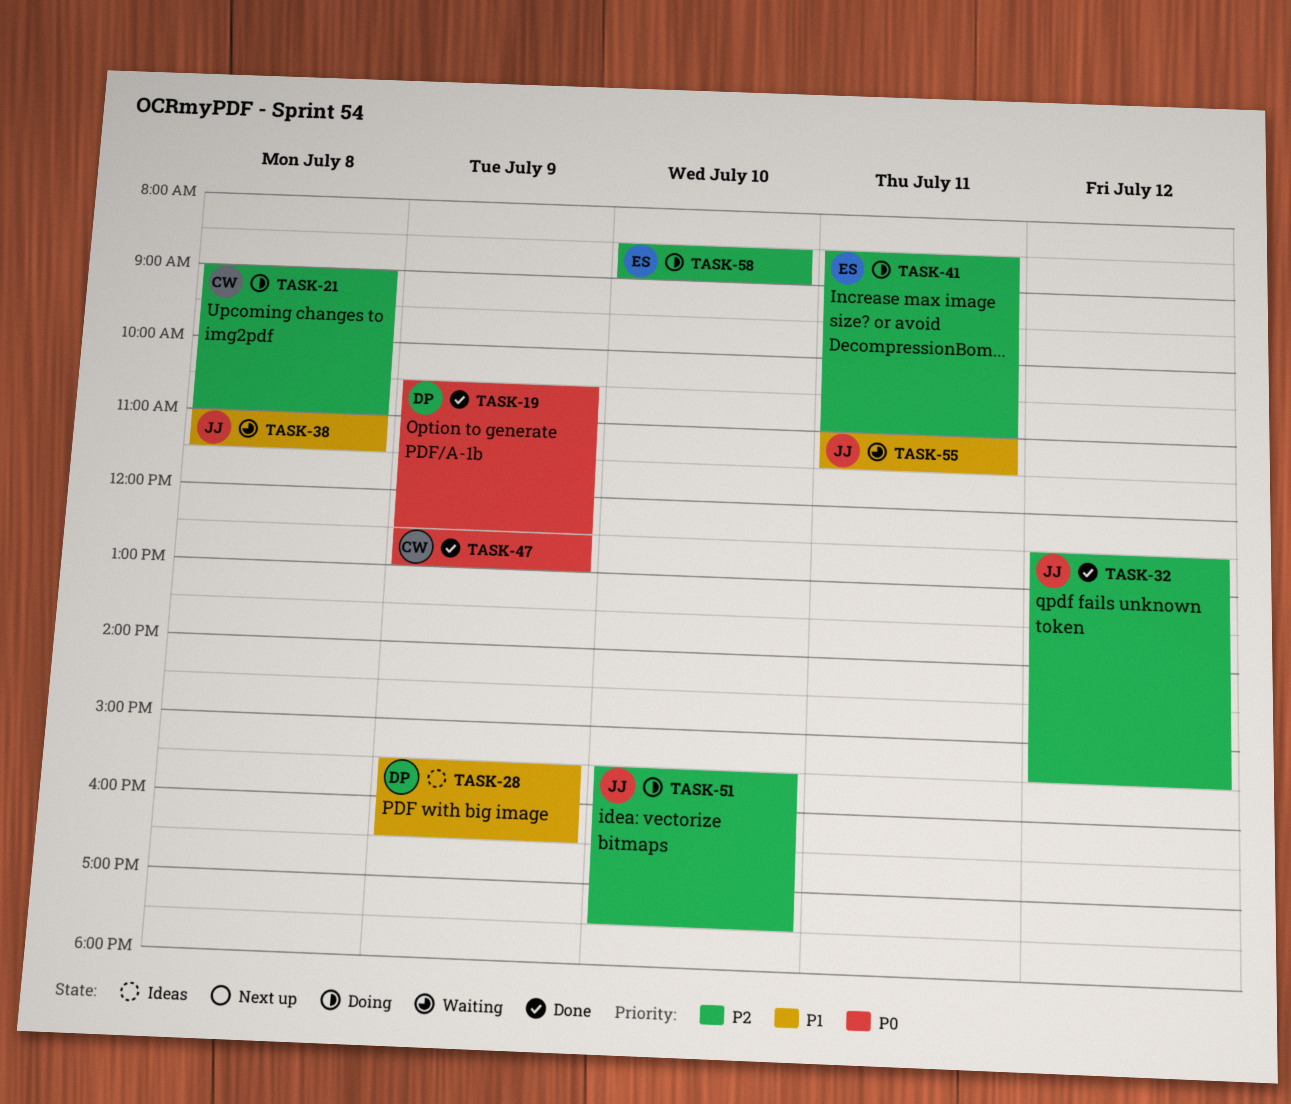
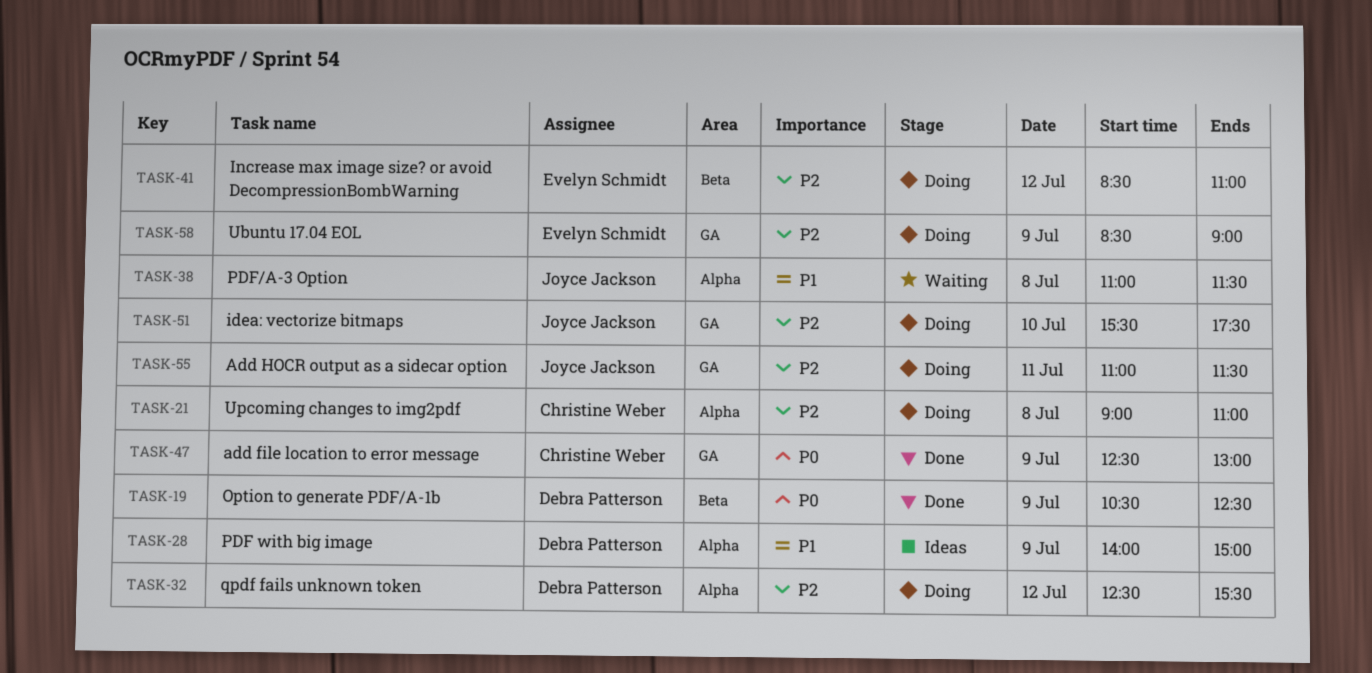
TASK-28, begins: 15:30 -> 14:00
TASK-28, ends: 16:30 -> 15:00
TASK-32, status: Done -> Doing
TASK-32, owner: Joyce Jackson -> Debra Patterson
TASK-41, day: Jul 11 -> Jul 12
TASK-55, status: Waiting -> Doing
TASK-55, priority: P1 -> P2
TASK-58, day: Jul 10 -> Jul 9

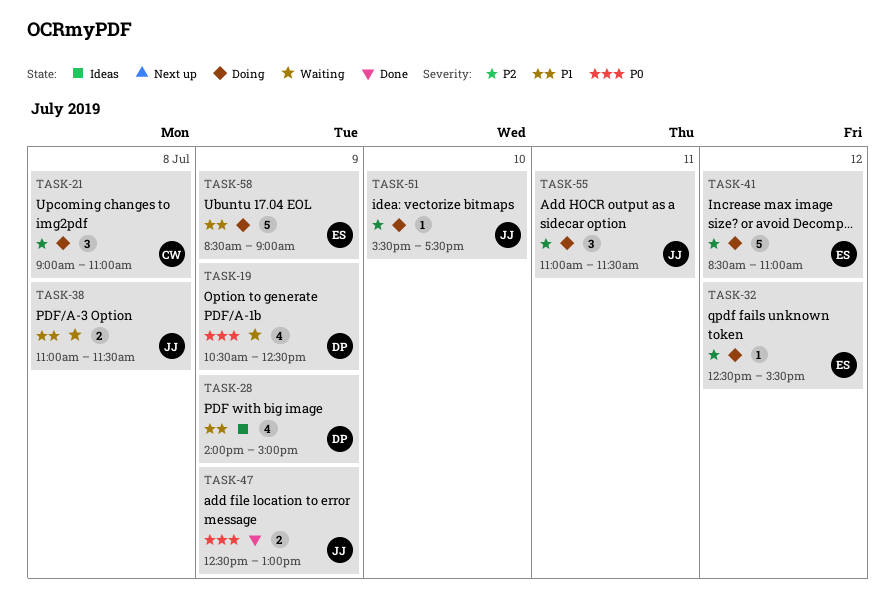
TASK-19, status: Done -> Waiting
TASK-32, owner: Debra Patterson -> Evelyn Schmidt
TASK-47, owner: Christine Weber -> Joyce Jackson
TASK-58, priority: P2 -> P1

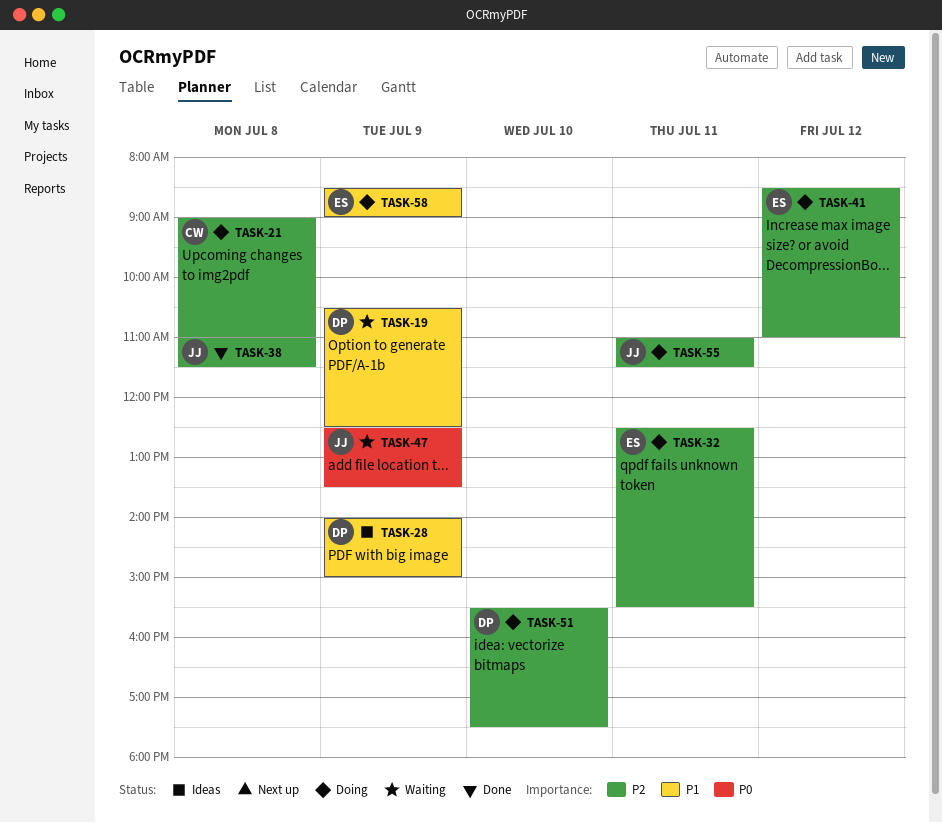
TASK-19, priority: P0 -> P1
TASK-32, day: Jul 12 -> Jul 11
TASK-38, status: Waiting -> Done
TASK-38, priority: P1 -> P2
TASK-47, status: Done -> Waiting
TASK-47, ends: 13:00 -> 13:30
TASK-51, owner: JJ -> DP

